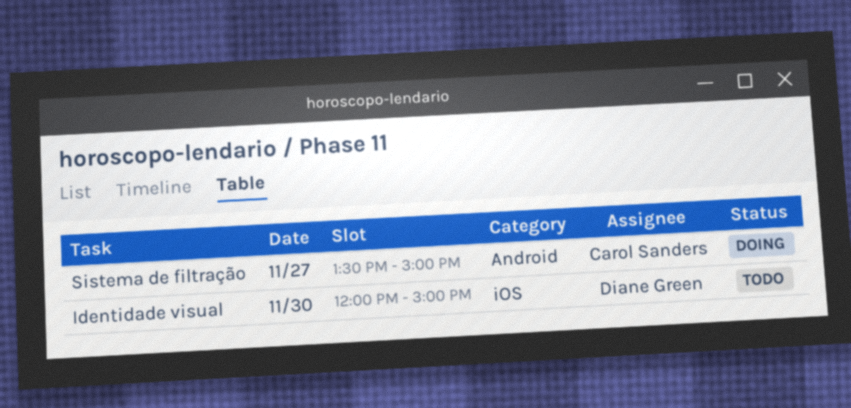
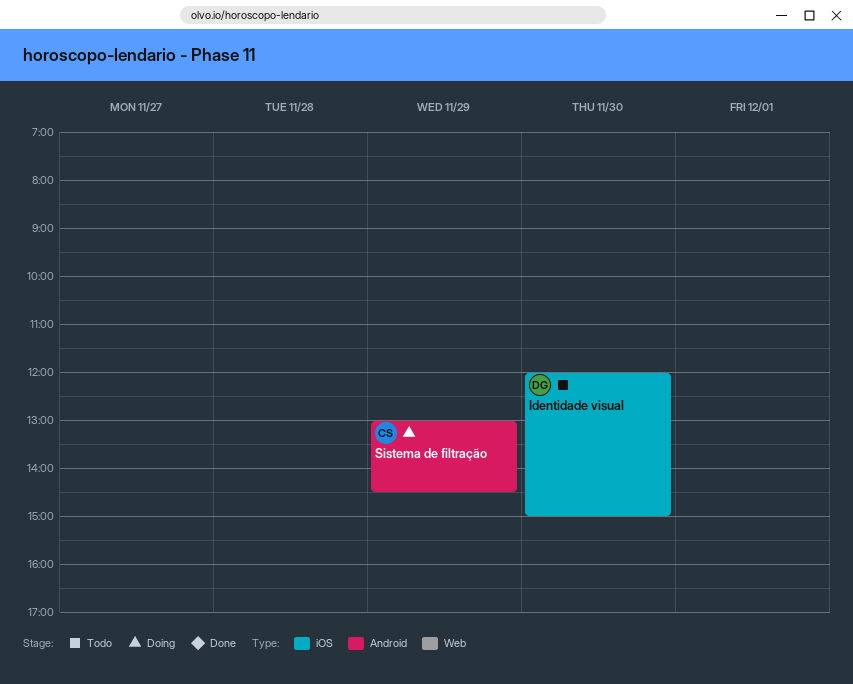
Sistema de filtração, day: Nov 27 -> Nov 29
Sistema de filtração, begins: 13:30 -> 13:00
Sistema de filtração, ends: 15:00 -> 14:30

